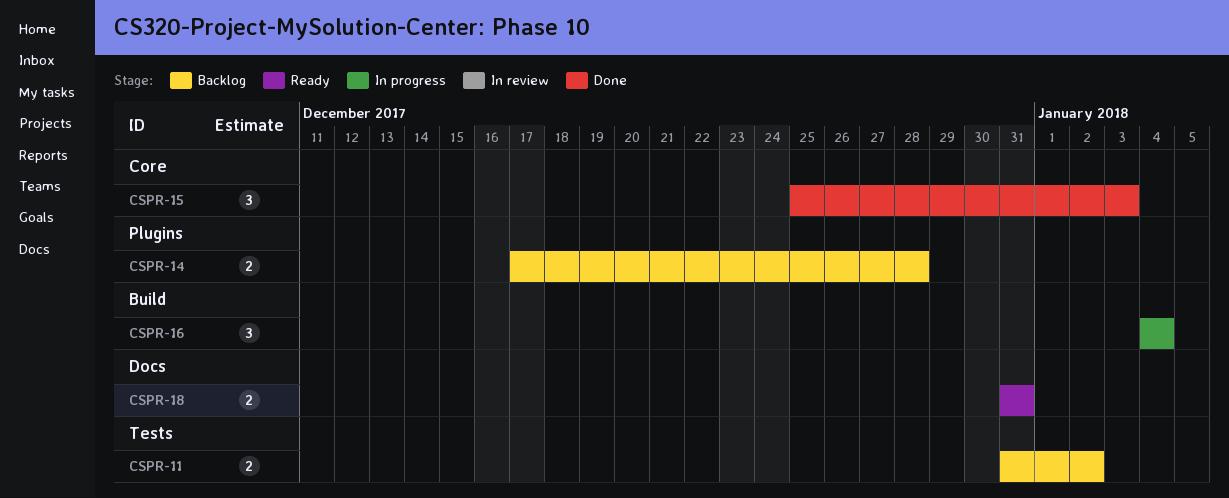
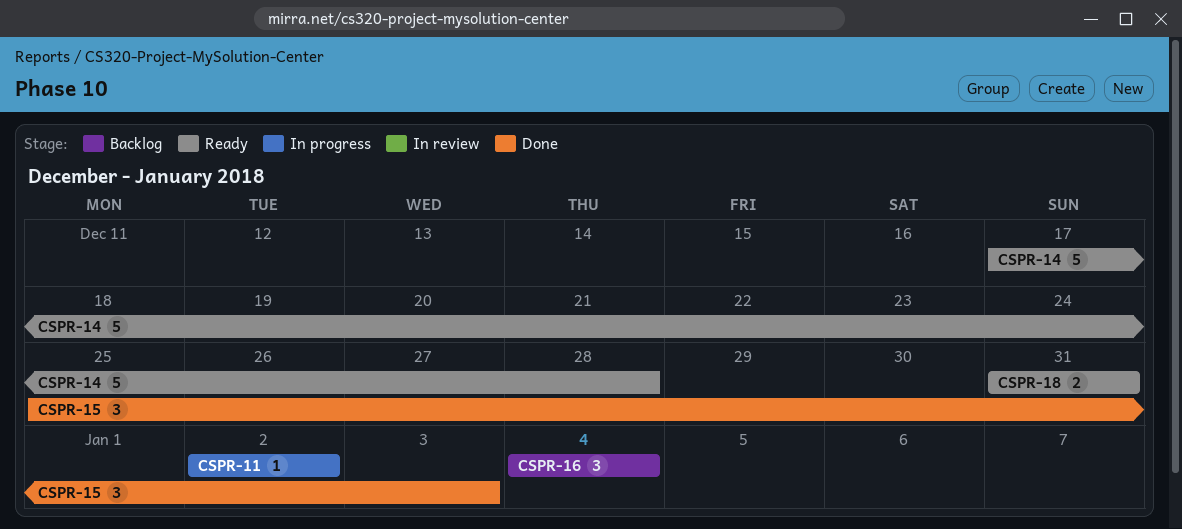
CSPR-11, status: Backlog -> In progress
CSPR-11, estimate: 2 -> 1
CSPR-11, start: Dec 31 -> Jan 2
CSPR-14, status: Backlog -> Ready
CSPR-14, estimate: 2 -> 5
CSPR-16, status: In progress -> Backlog

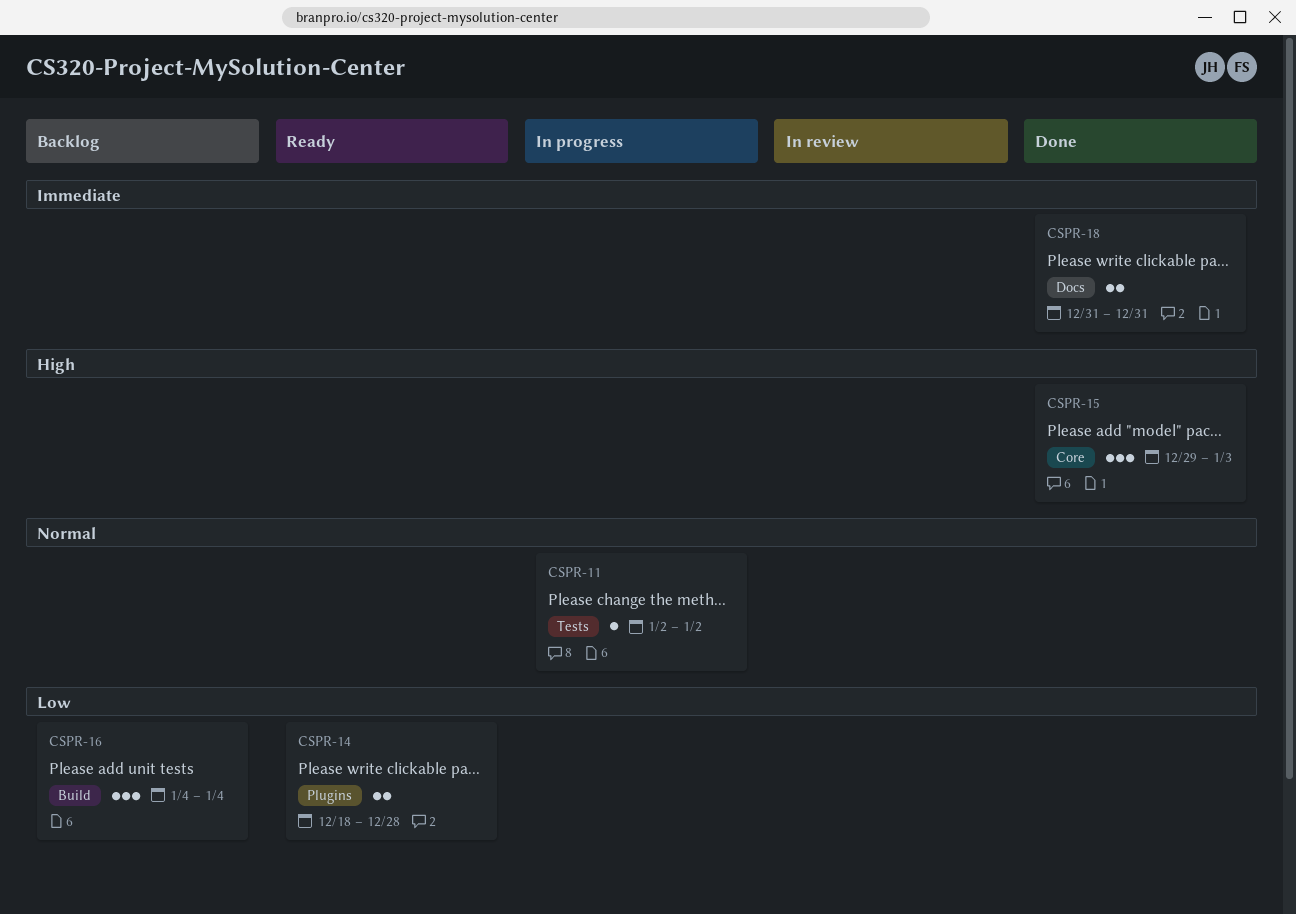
CSPR-14, estimate: 5 -> 2
CSPR-14, start: Dec 17 -> Dec 18
CSPR-15, start: Dec 25 -> Dec 29
CSPR-18, status: Ready -> Done

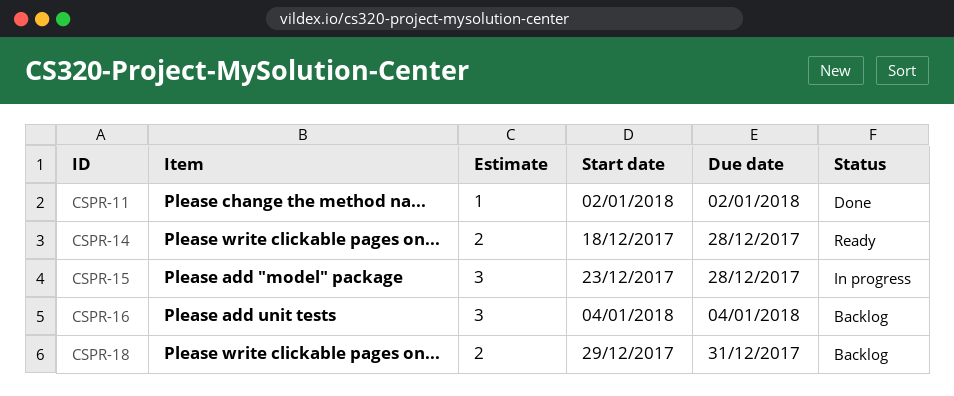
CSPR-11, status: In progress -> Done
CSPR-15, status: Done -> In progress
CSPR-15, start: Dec 29 -> Dec 23
CSPR-15, due: Jan 3 -> Dec 28
CSPR-18, status: Done -> Backlog
CSPR-18, start: Dec 31 -> Dec 29

